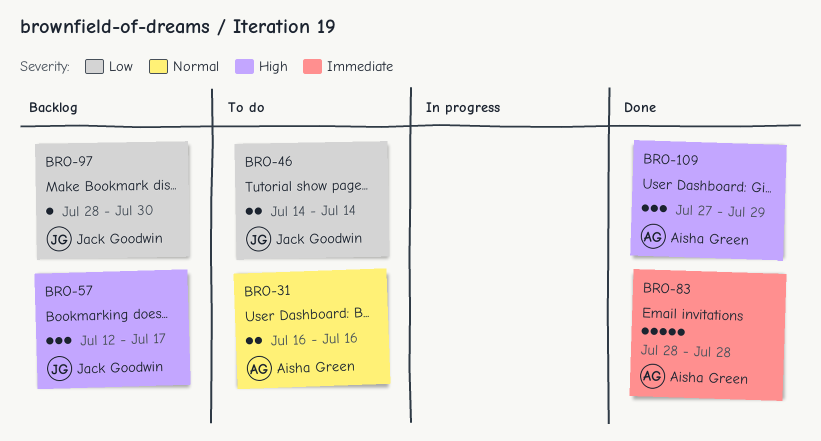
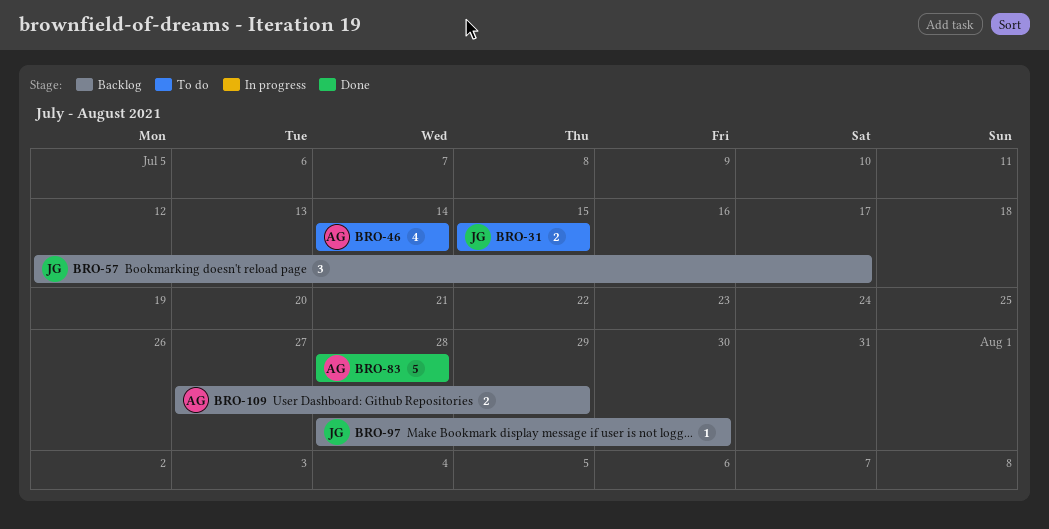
BRO-31, owner: Aisha Green -> Jack Goodwin
BRO-31, start: Jul 16 -> Jul 15
BRO-31, due: Jul 16 -> Jul 15
BRO-46, owner: Jack Goodwin -> Aisha Green
BRO-46, estimate: 2 -> 4
BRO-109, status: Done -> Backlog
BRO-109, estimate: 3 -> 2

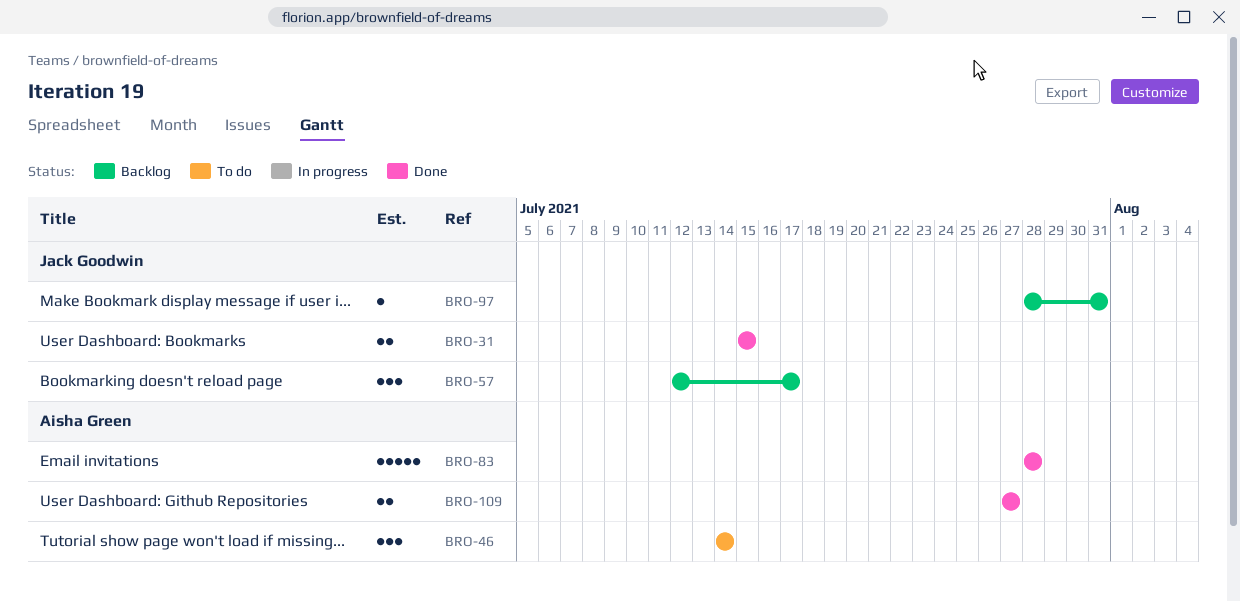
BRO-31, status: To do -> Done
BRO-46, estimate: 4 -> 3
BRO-97, due: Jul 30 -> Jul 31
BRO-109, status: Backlog -> Done
BRO-109, due: Jul 29 -> Jul 27

